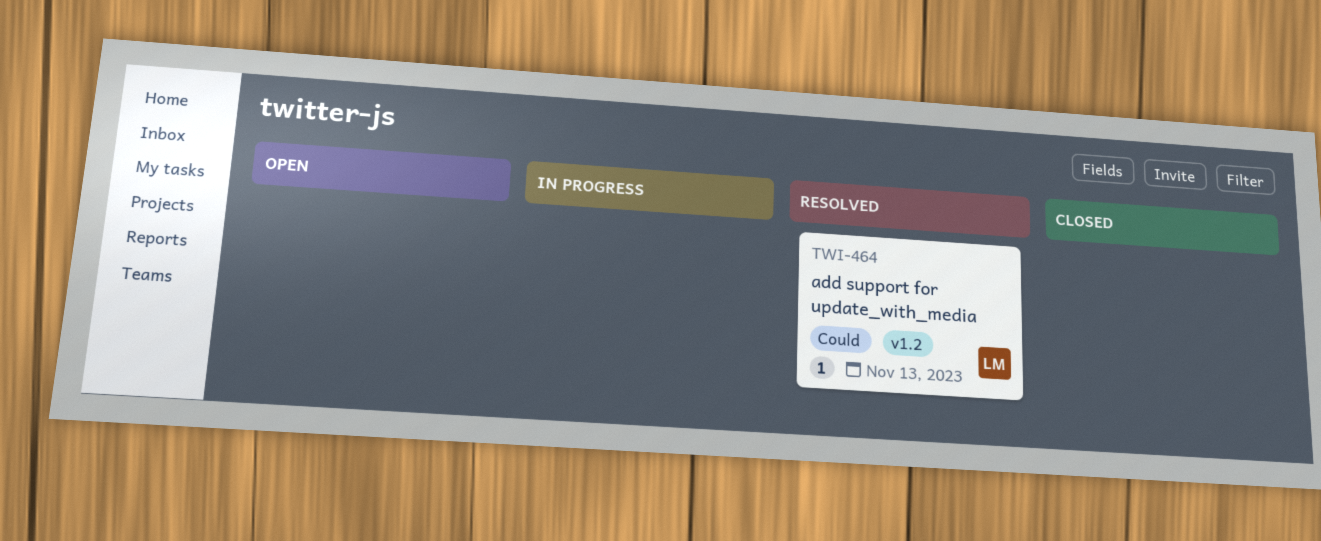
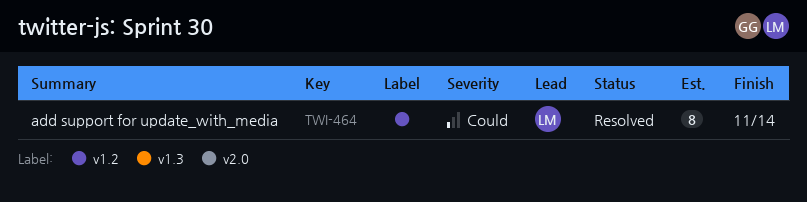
TWI-464, estimate: 1 -> 8
TWI-464, due: Nov 13 -> Nov 14

